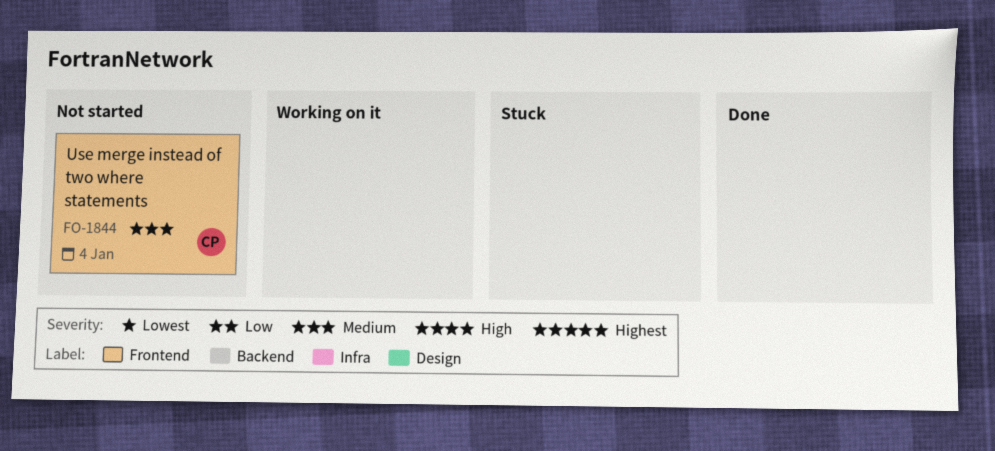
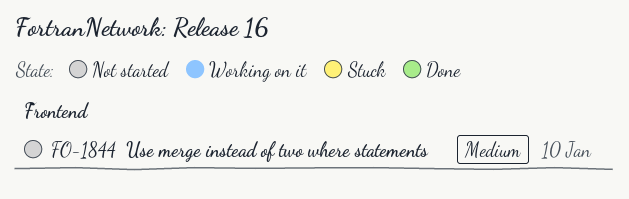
FO-1844, due: Jan 4 -> Jan 10

